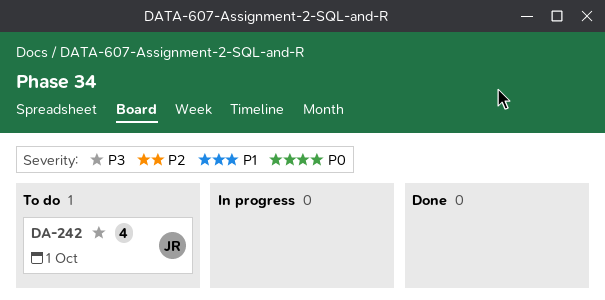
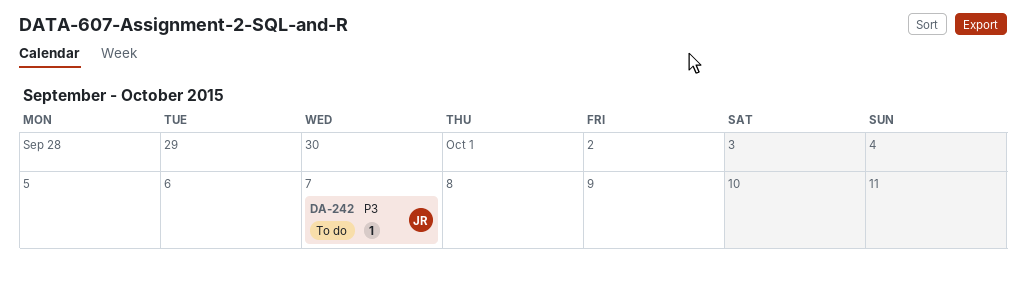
DA-242, estimate: 4 -> 1
DA-242, due: Oct 1 -> Oct 7

